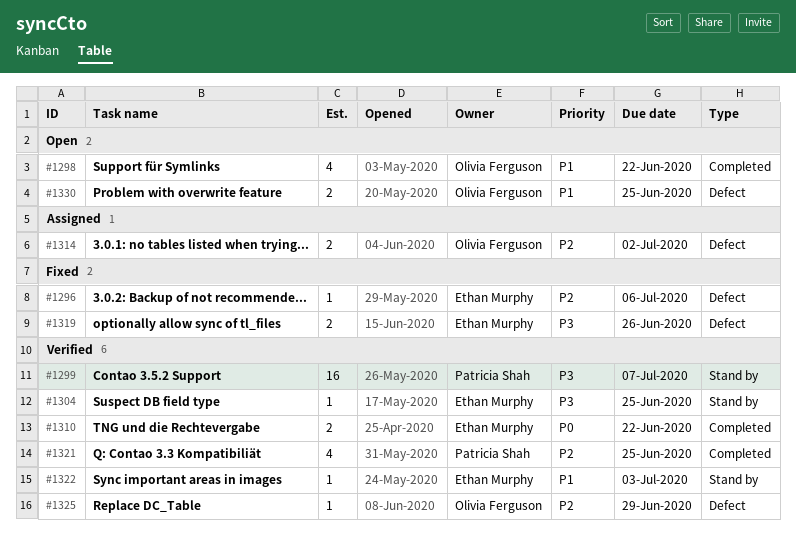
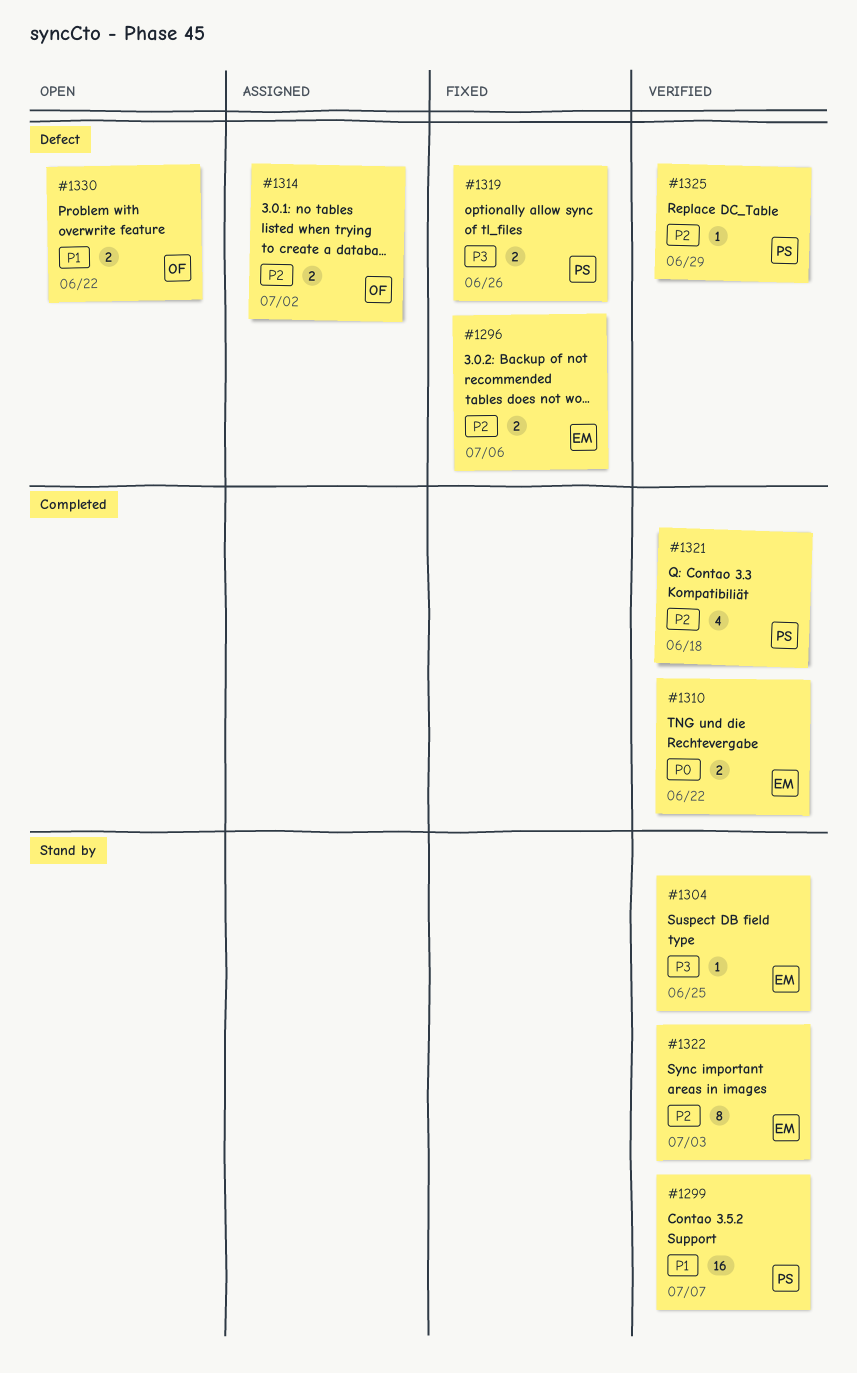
#1296, estimate: 1 -> 2
#1298: present -> none
#1299, priority: P3 -> P1
#1319, owner: Ethan Murphy -> Patricia Shah
#1321, due: Jun 25 -> Jun 18
#1322, priority: P1 -> P2
#1322, estimate: 1 -> 8
#1325, owner: Olivia Ferguson -> Patricia Shah
#1330, due: Jun 25 -> Jun 22

